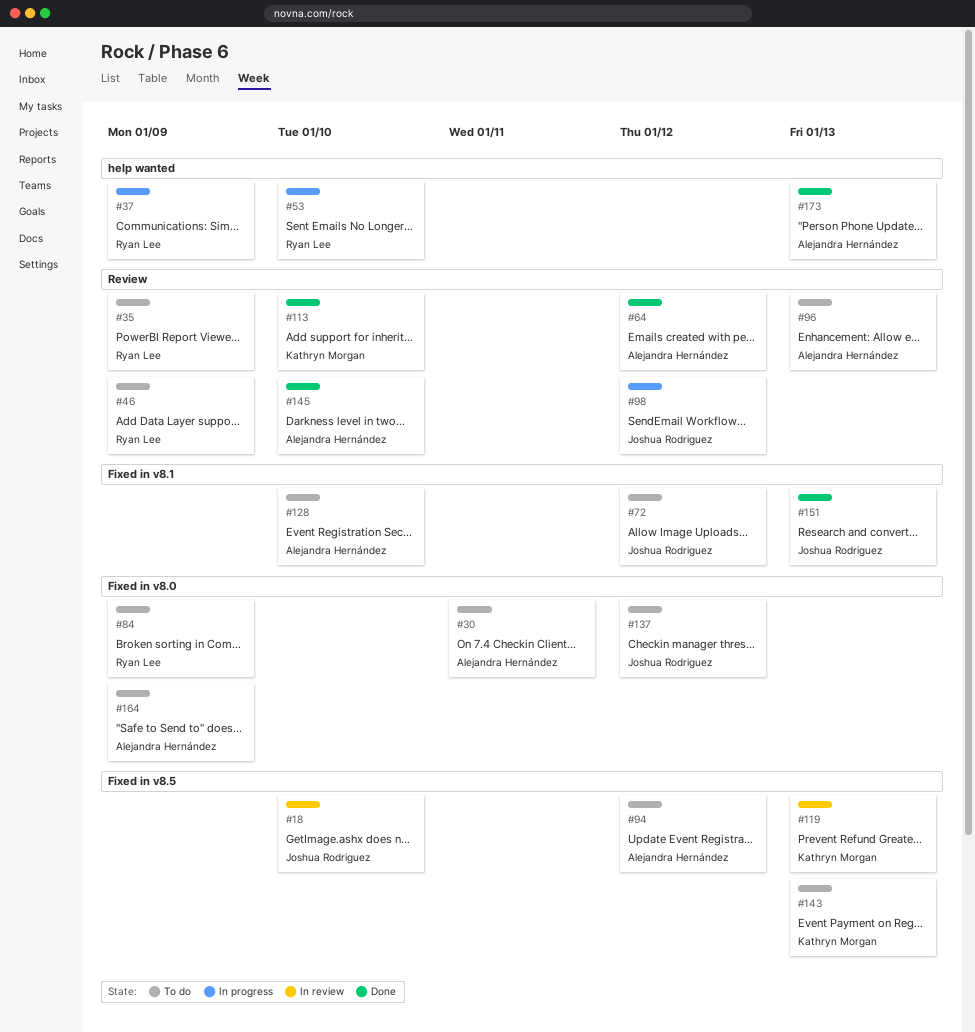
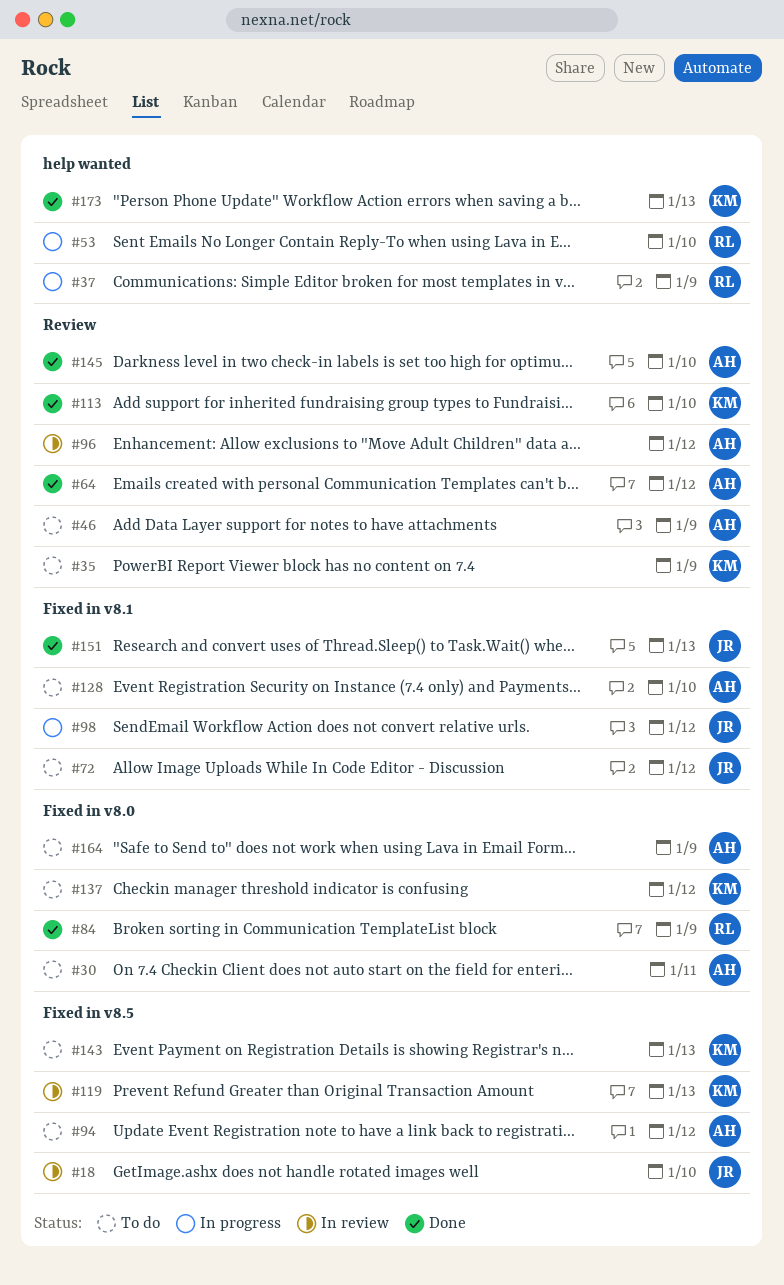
#35, owner: Ryan Lee -> Kathryn Morgan
#46, owner: Ryan Lee -> Alejandra Hernández
#84, status: To do -> Done
#96, status: To do -> In review
#96, due: Jan 13 -> Jan 12
#98, label: Review -> Fixed in v8.1
#137, owner: Joshua Rodriguez -> Kathryn Morgan
#173, owner: Alejandra Hernández -> Kathryn Morgan

